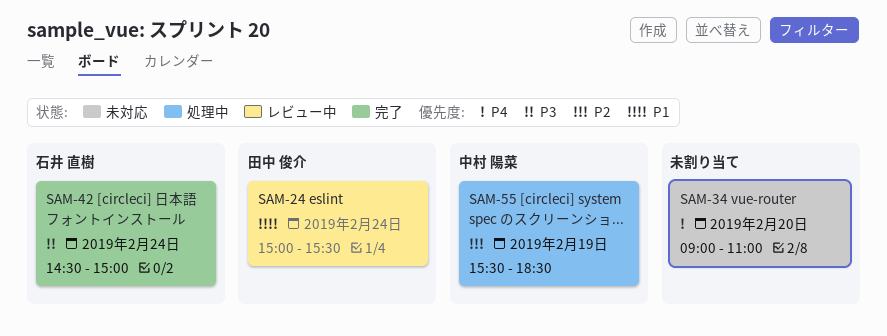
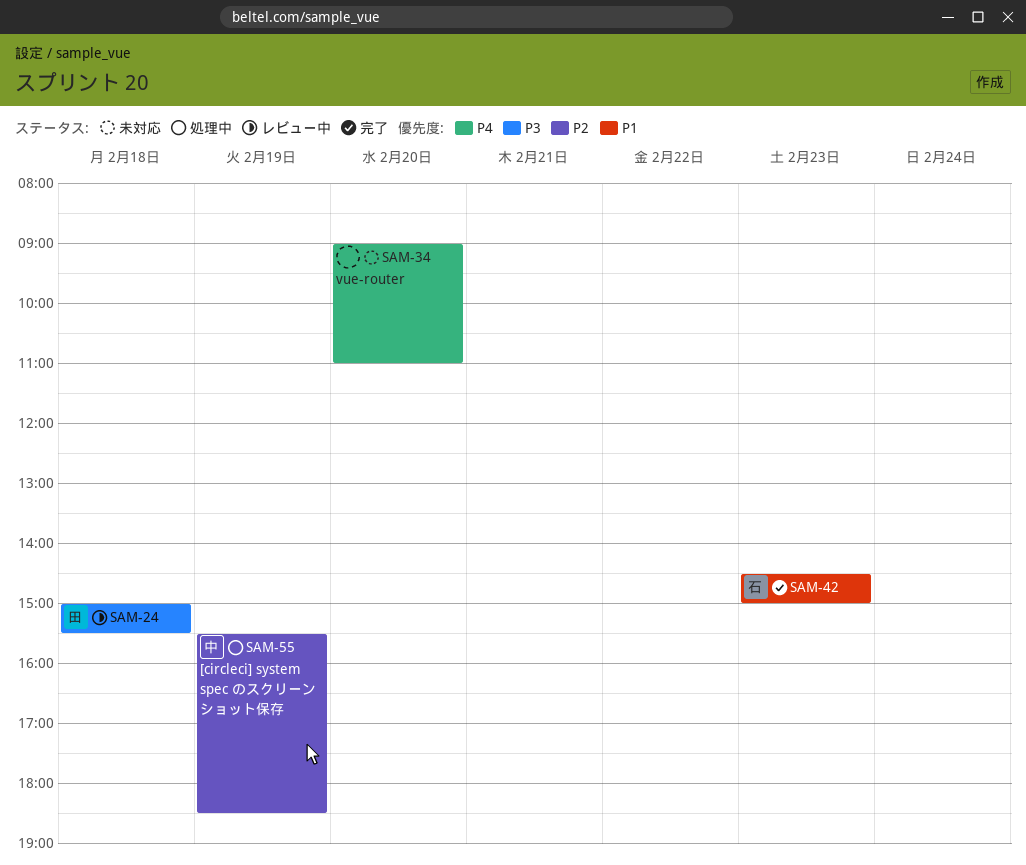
SAM-24, priority: P1 -> P3
SAM-24, day: Feb 24 -> Feb 18
SAM-42, priority: P3 -> P1
SAM-42, day: Feb 24 -> Feb 23

